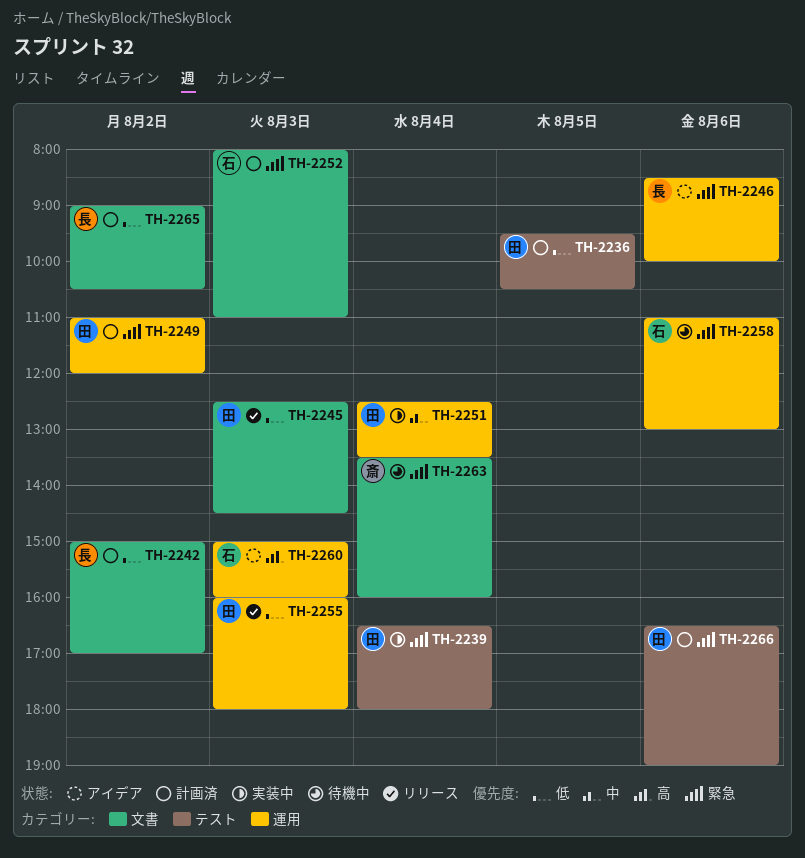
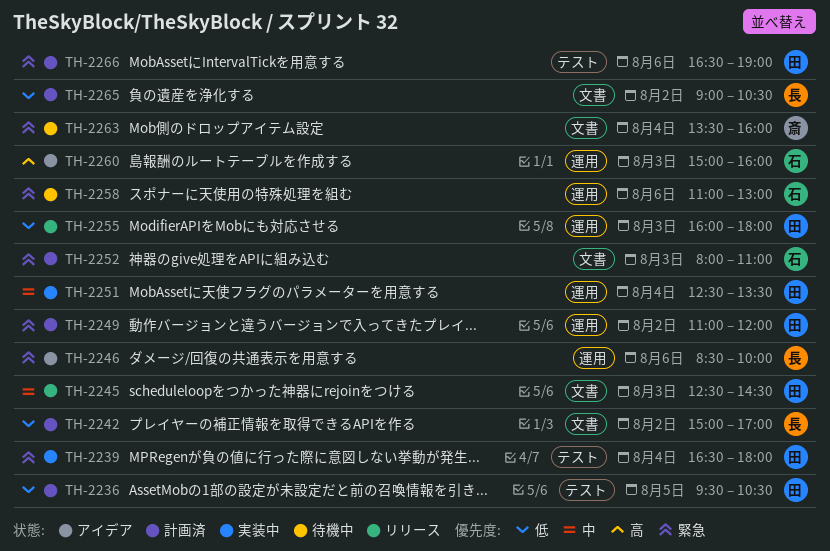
TH-2245, priority: 低 -> 中

